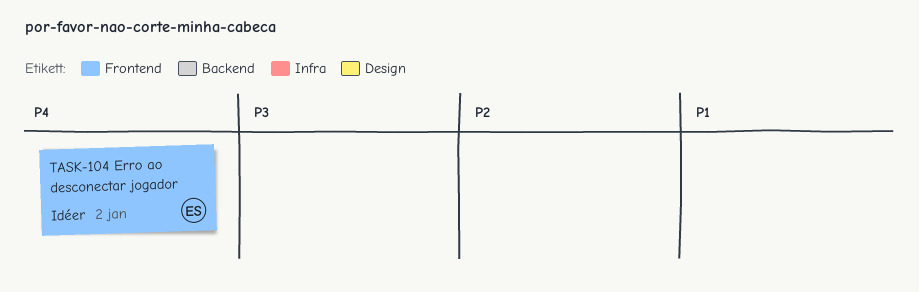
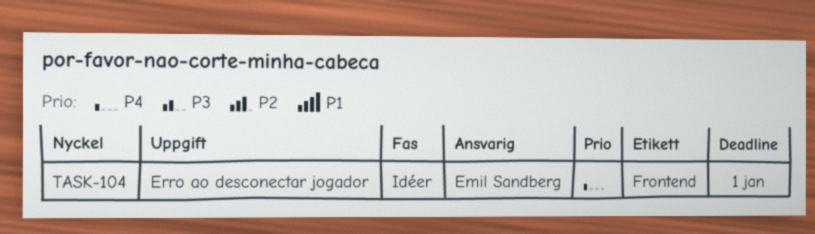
TASK-104, due: Jan 2 -> Jan 1

